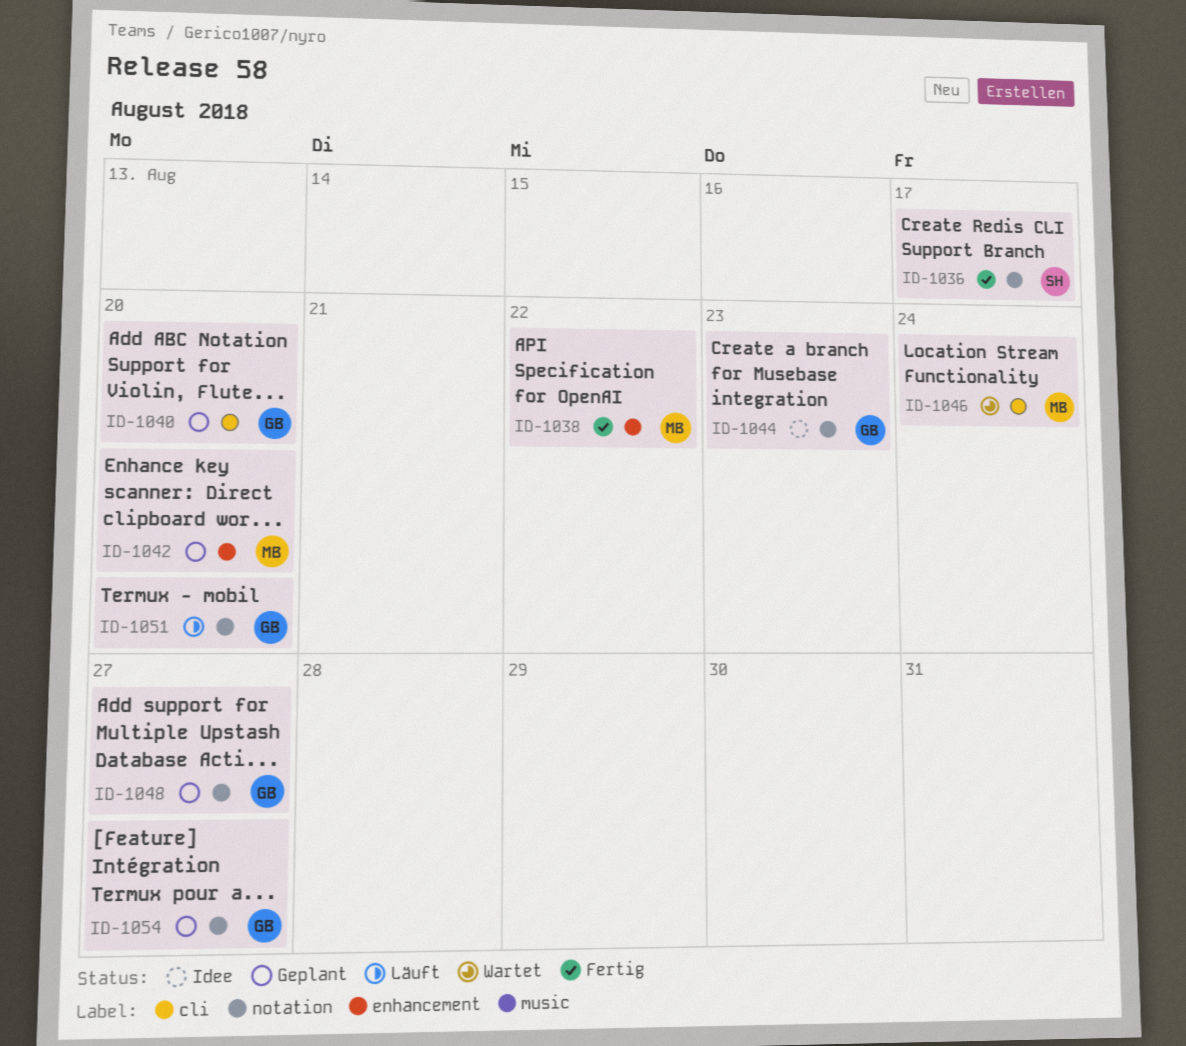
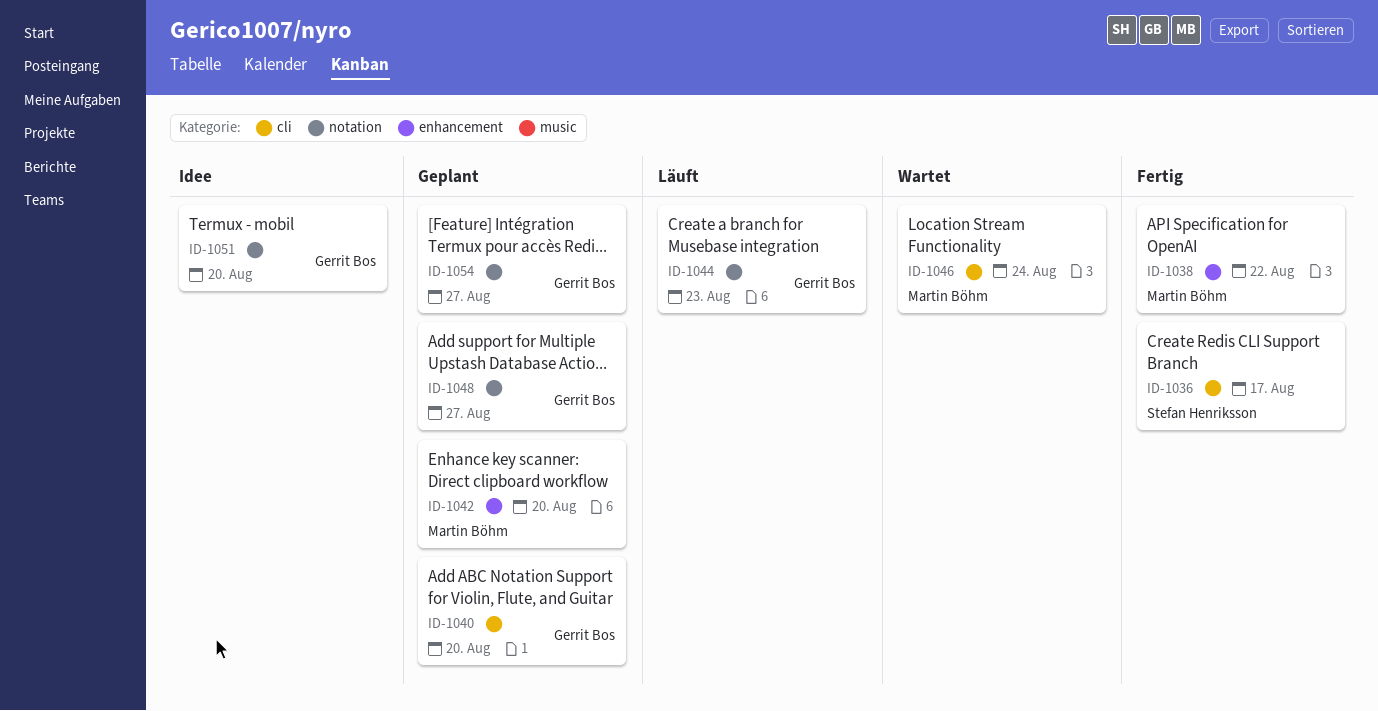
ID-1036, label: notation -> cli
ID-1044, status: Idee -> Läuft
ID-1051, status: Läuft -> Idee

